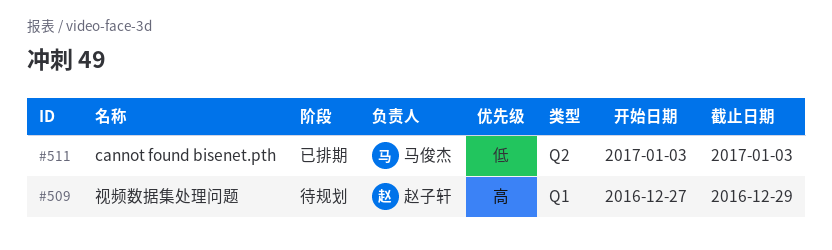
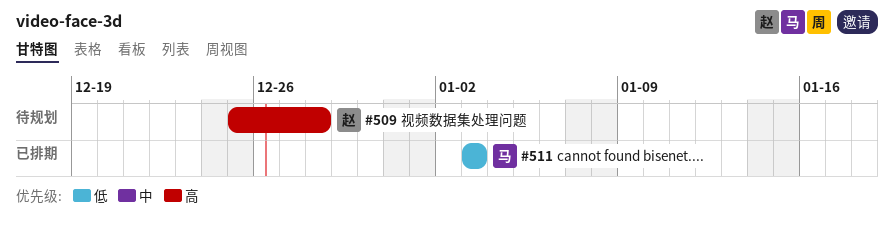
#509, start: Dec 27 -> Dec 25
#509, due: Dec 29 -> Dec 28

